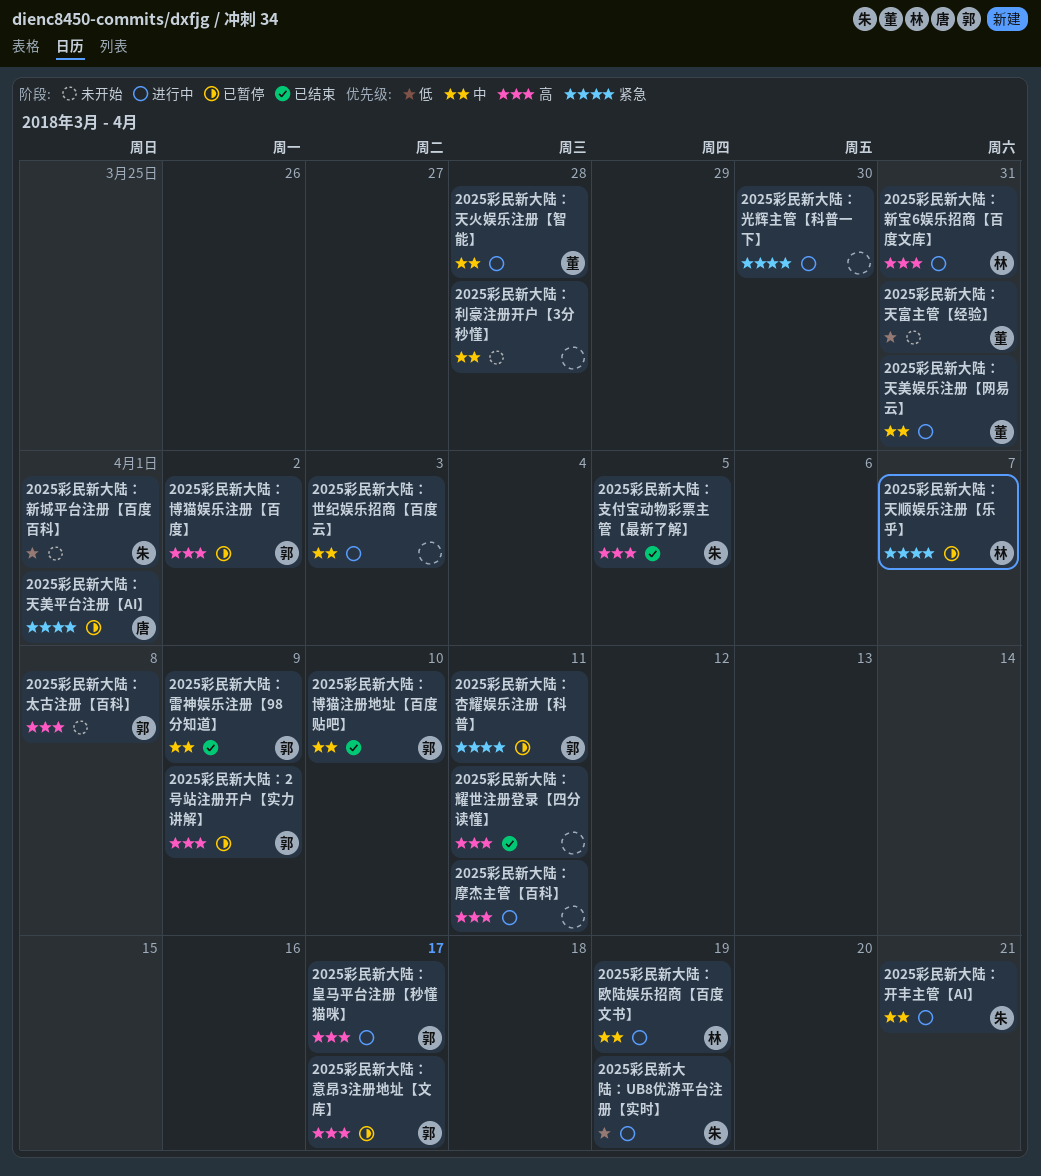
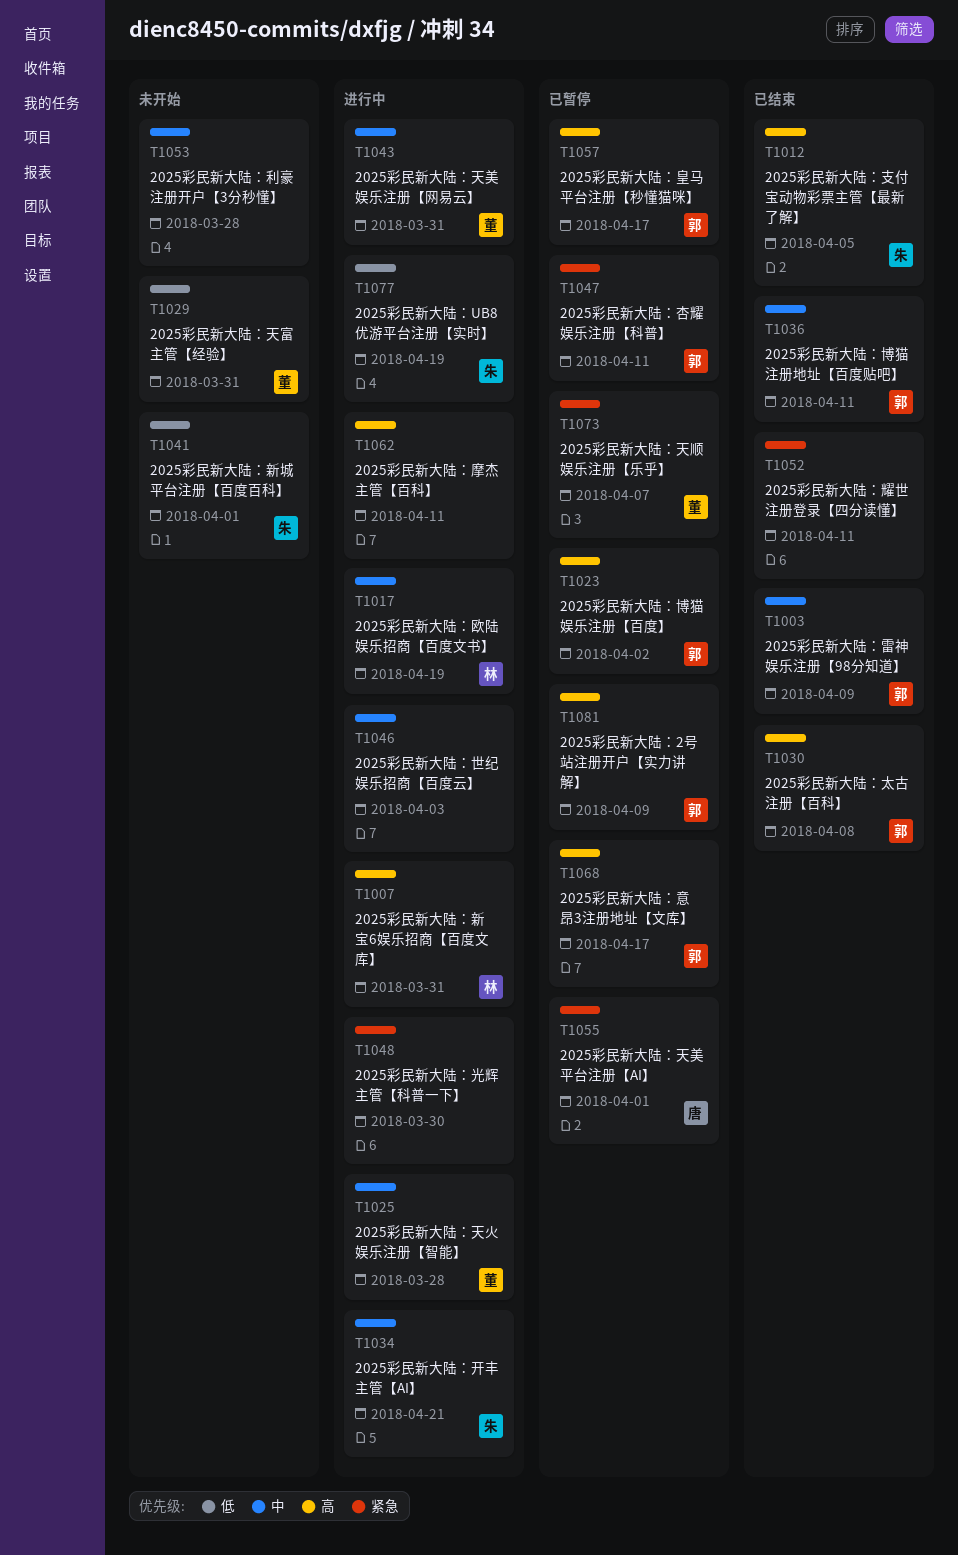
2025彩民新大陆：博猫注册地址【百度贴吧】, due: Apr 10 -> Apr 11
2025彩民新大陆：天顺娱乐注册【乐乎】, owner: 林 -> 董
2025彩民新大陆：太古注册【百科】, status: 未开始 -> 已结束
2025彩民新大陆：皇马平台注册【秒懂猫咪】, status: 进行中 -> 已暂停
2025彩民新大陆：耀世注册登录【四分读懂】, priority: 高 -> 紧急

